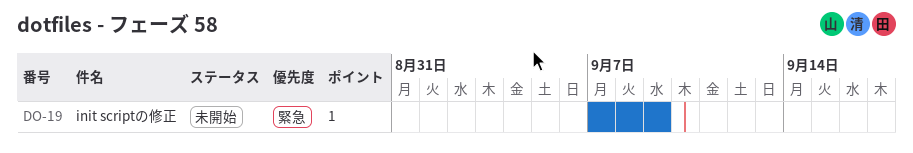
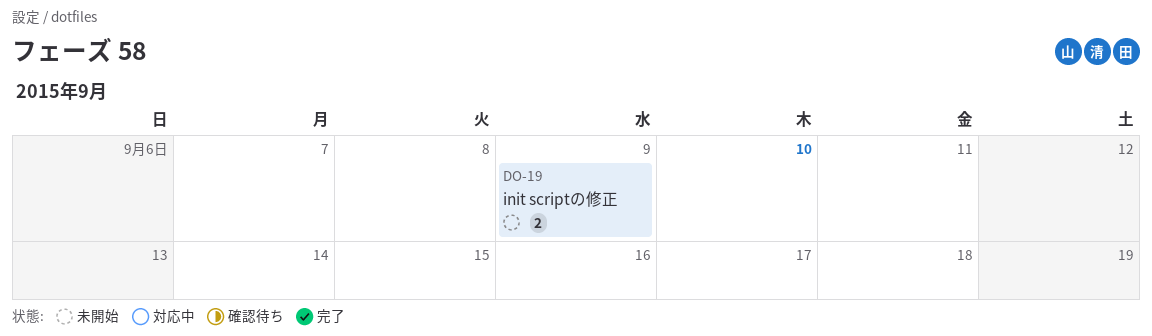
DO-19, estimate: 1 -> 2

